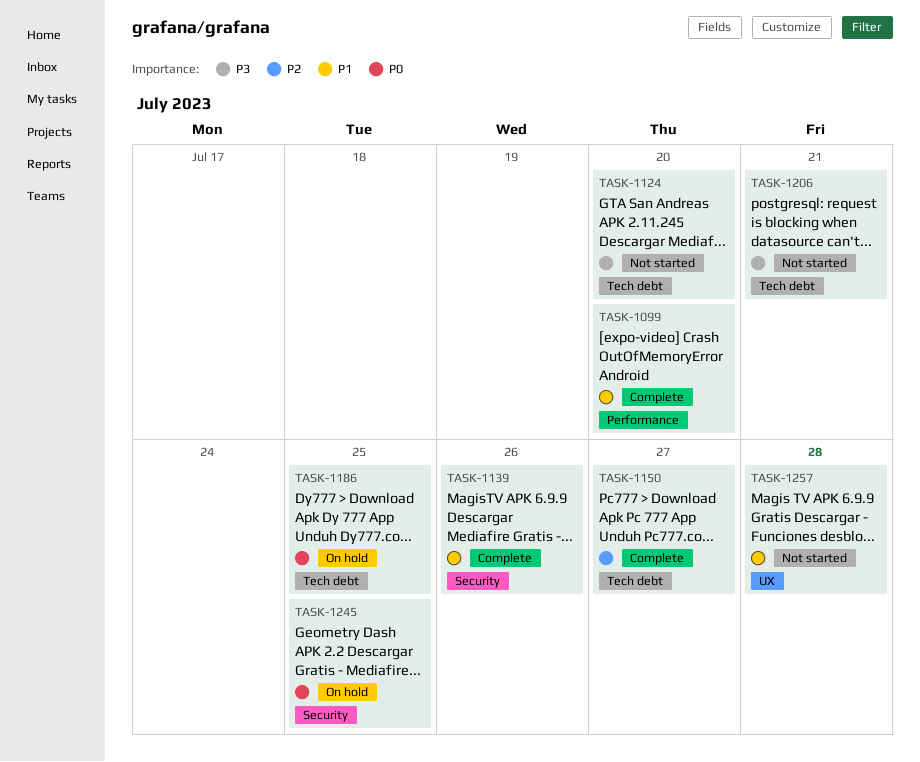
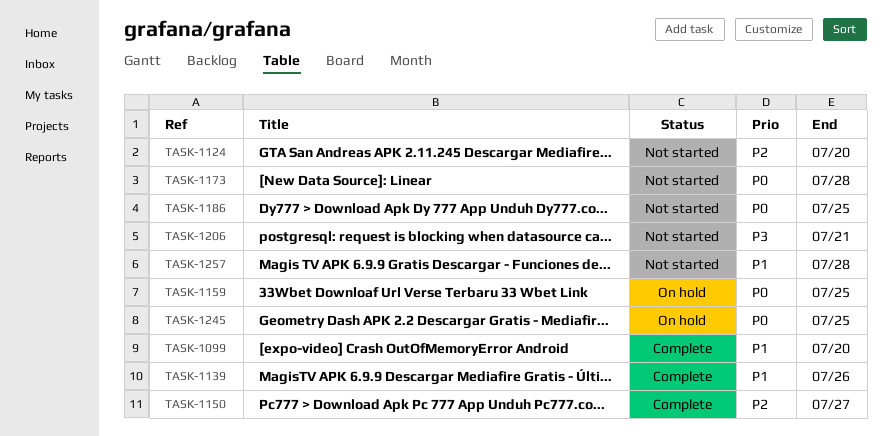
TASK-1124, priority: P3 -> P2
TASK-1159: none -> present
TASK-1173: none -> present
TASK-1186, status: On hold -> Not started

